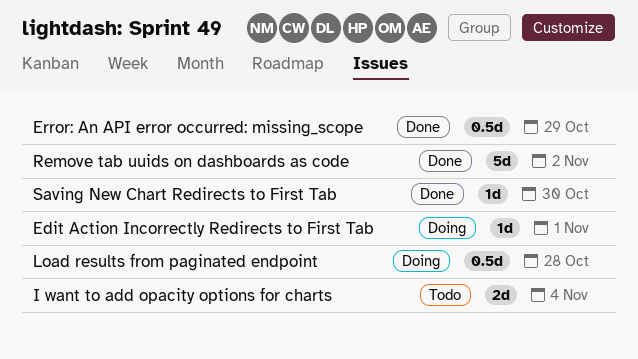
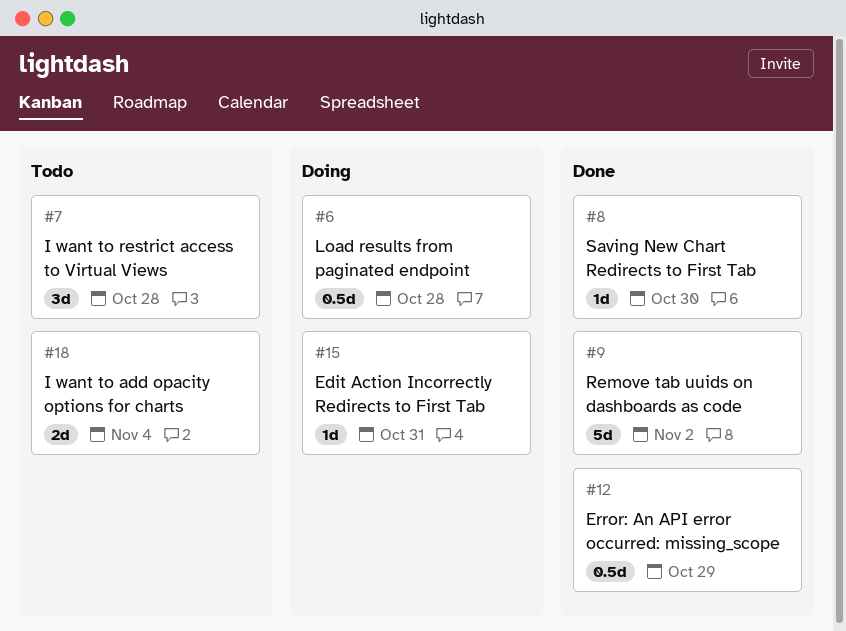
Edit Action Incorrectly Redirects to First Tab, due: Nov 1 -> Oct 31
I want to restrict access to Virtual Views: none -> present

